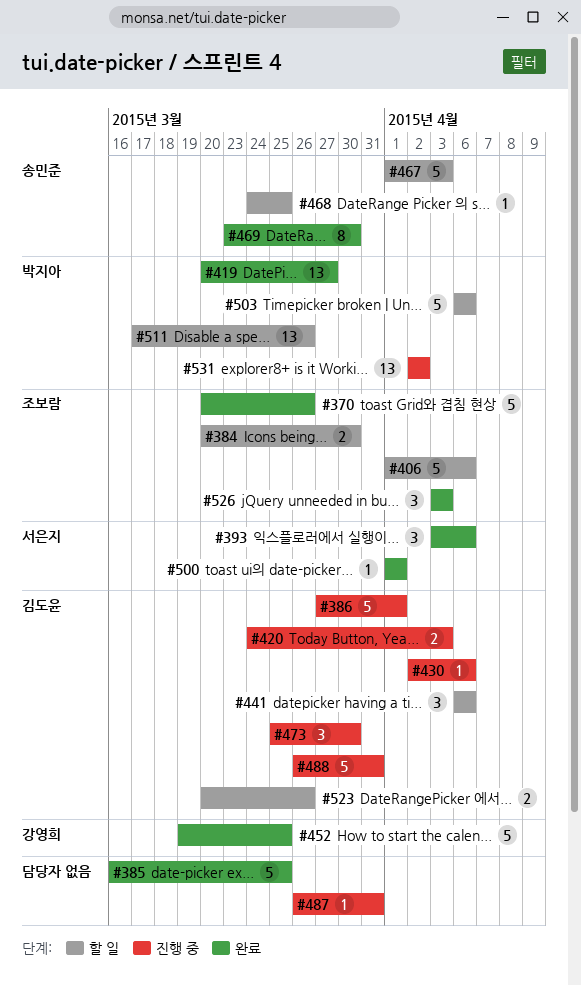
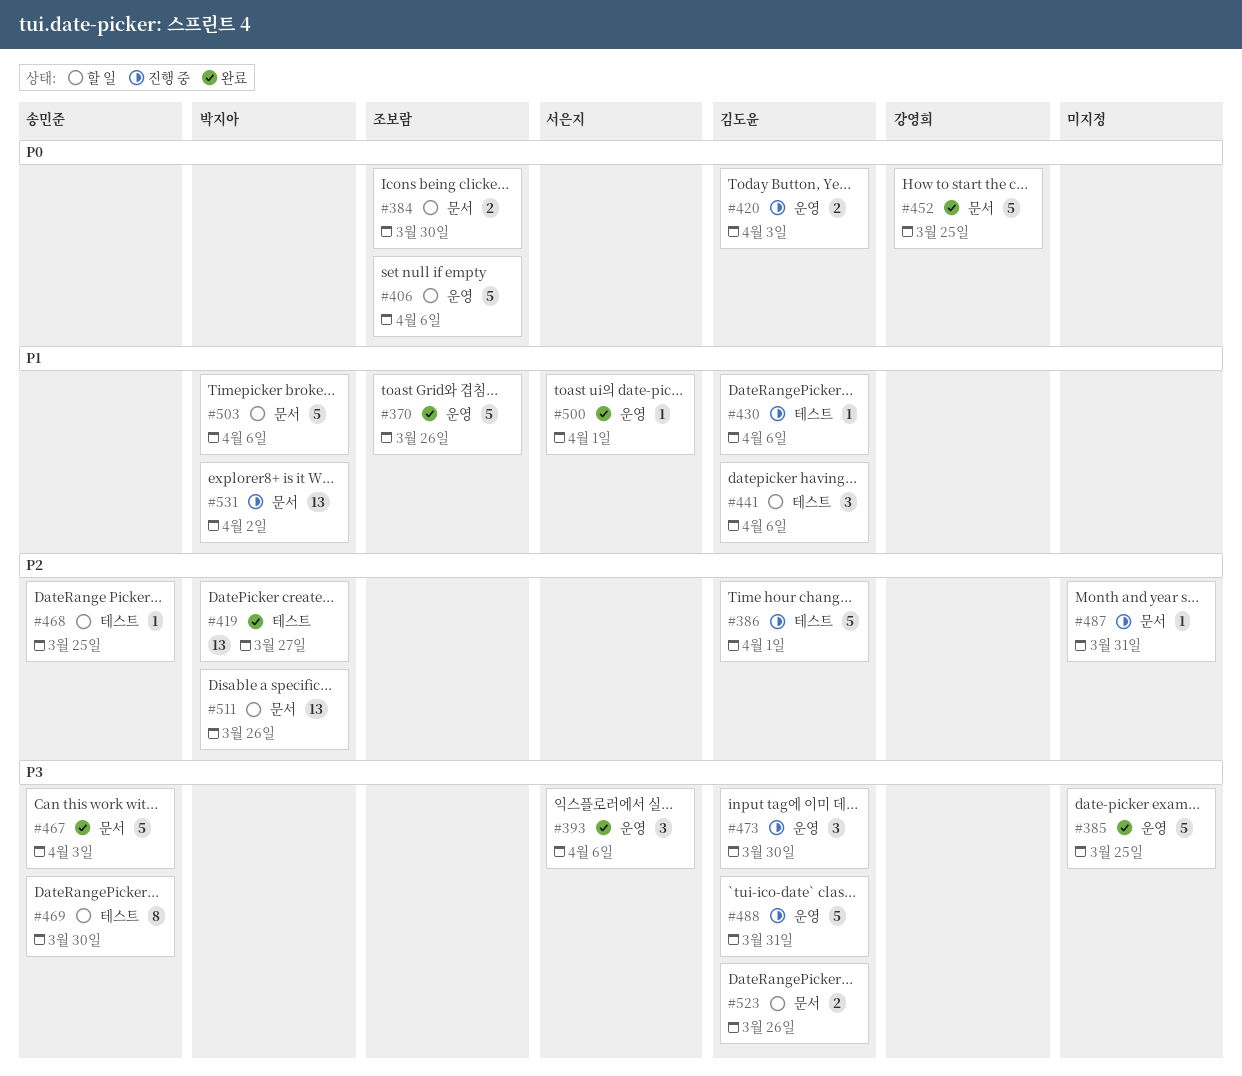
#467, status: 할 일 -> 완료
#469, status: 완료 -> 할 일
#526: present -> none

